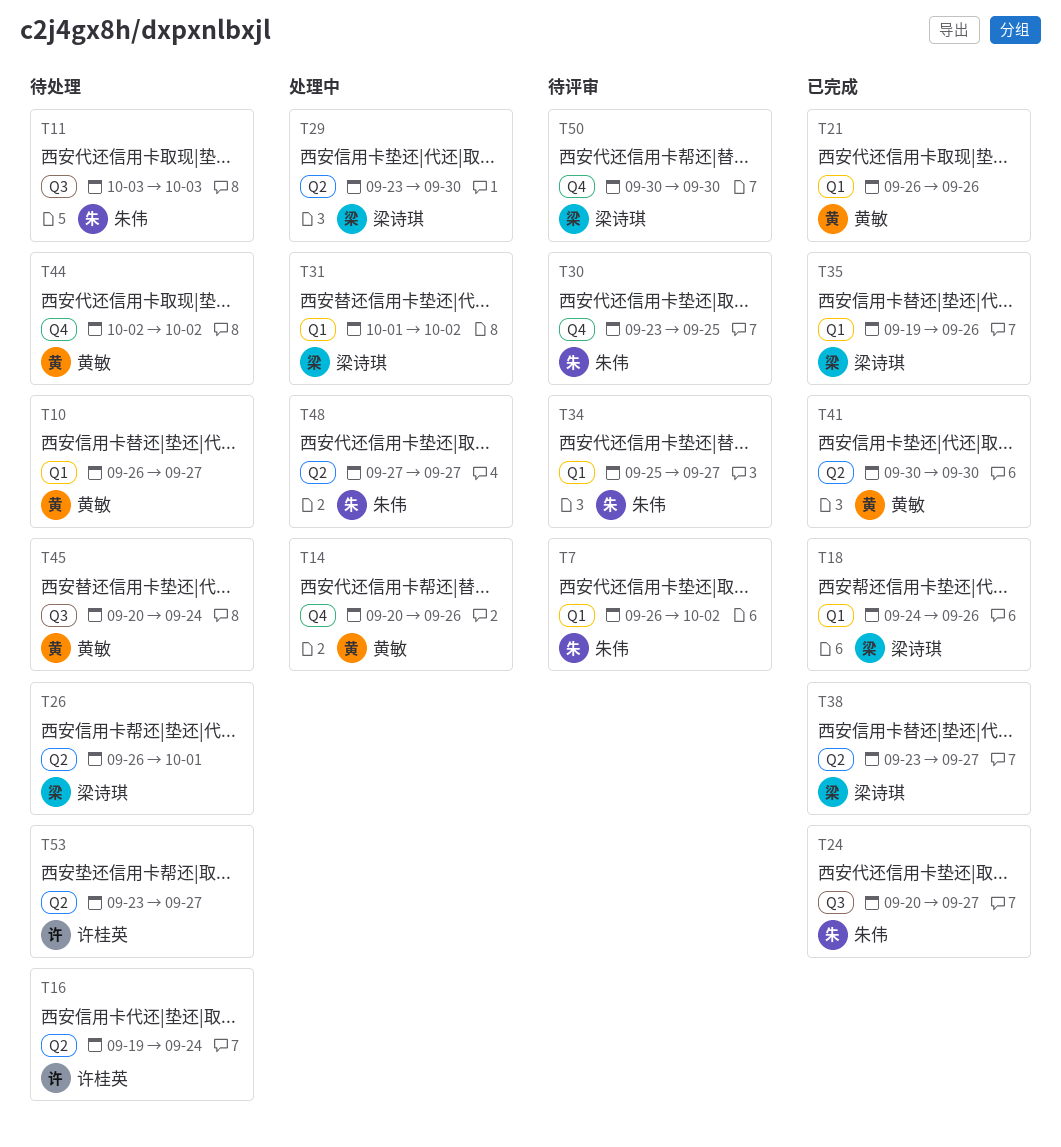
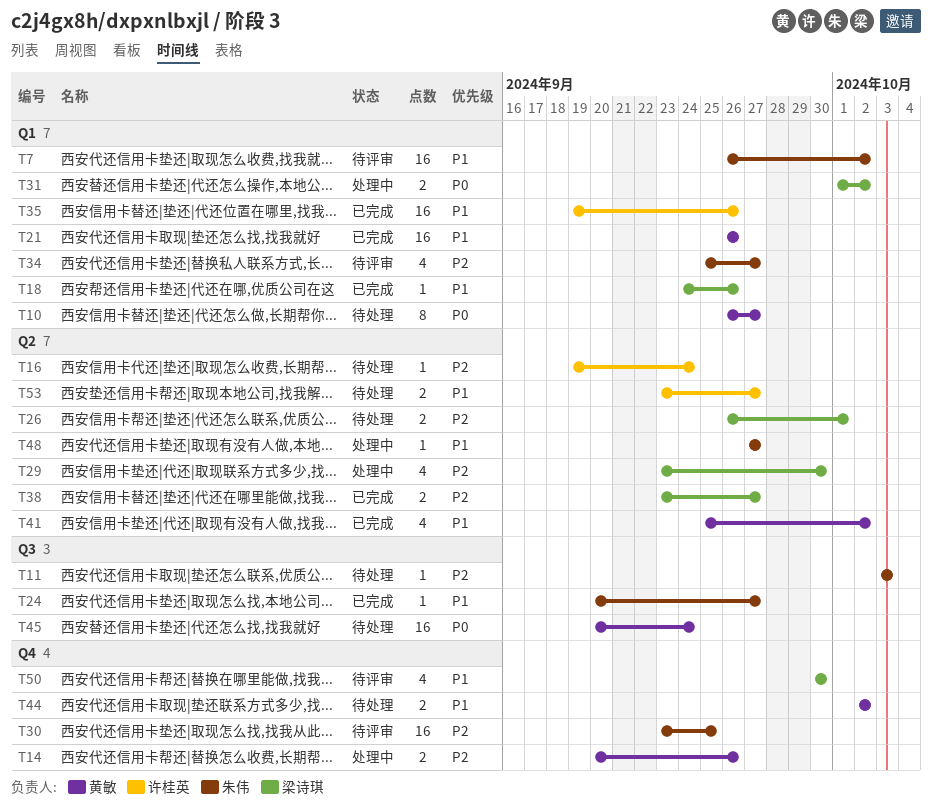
T35, owner: 梁诗琪 -> 许桂英
T41, start: Sep 30 -> Sep 25
T41, due: Sep 30 -> Oct 2

